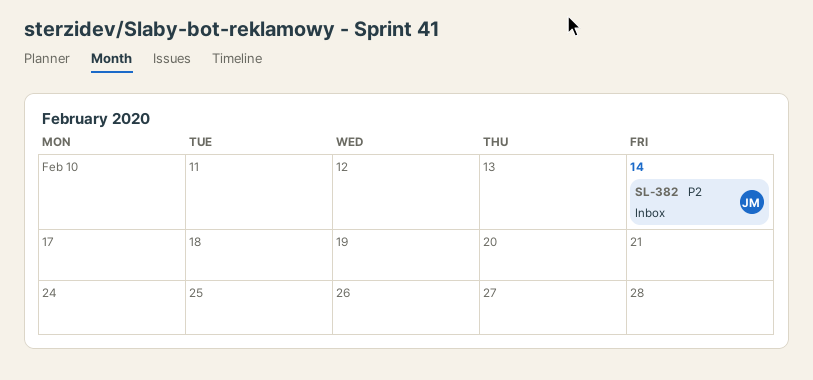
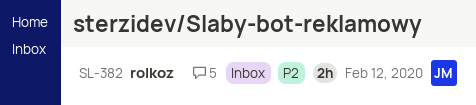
SL-382, due: Feb 14 -> Feb 12

